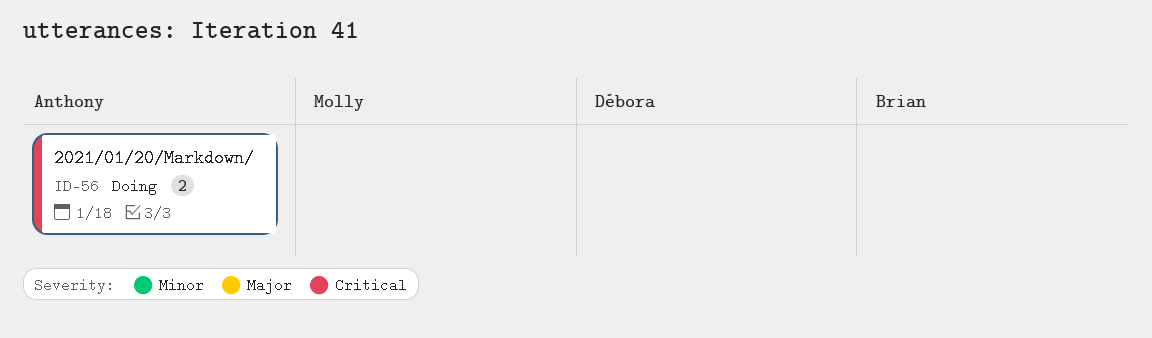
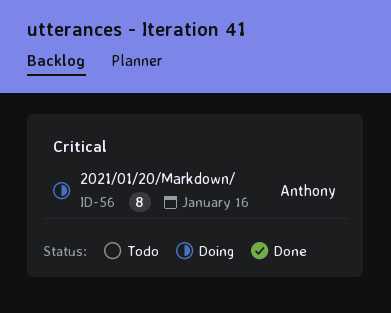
ID-56, estimate: 2 -> 8
ID-56, due: Jan 18 -> Jan 16

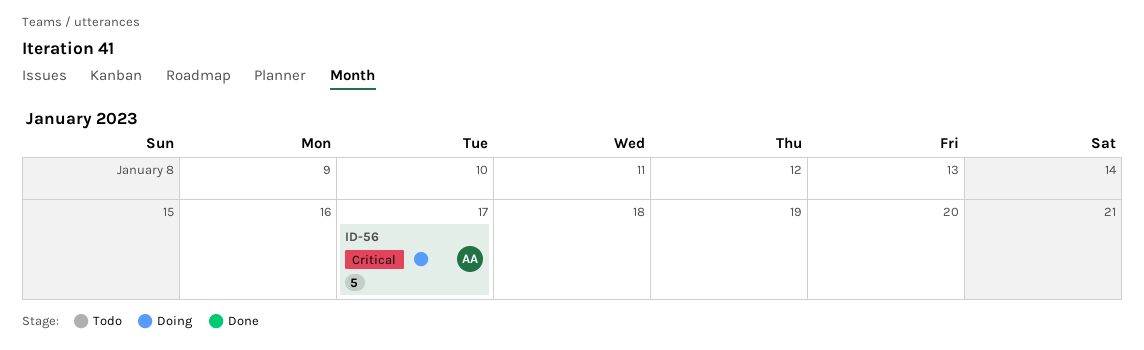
ID-56, estimate: 8 -> 5
ID-56, due: Jan 16 -> Jan 17

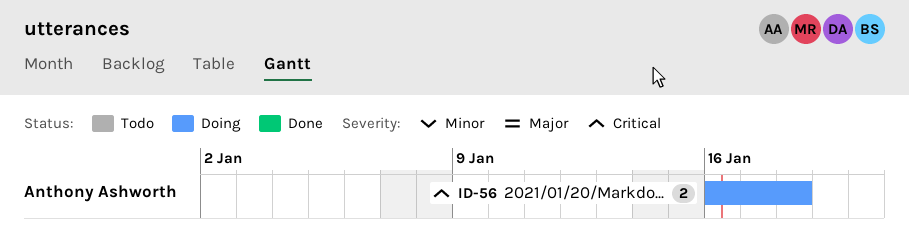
ID-56, estimate: 5 -> 2
ID-56, due: Jan 17 -> Jan 18

